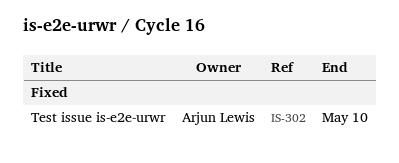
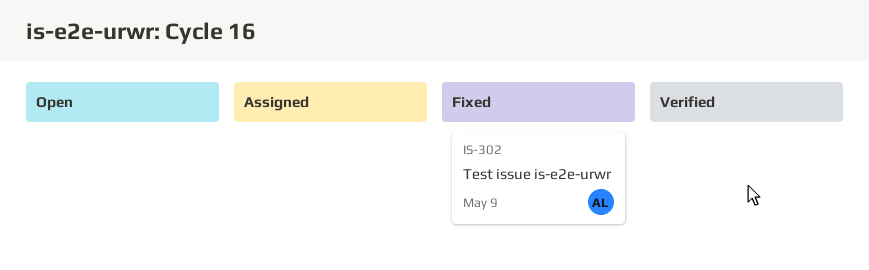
IS-302, due: May 10 -> May 9

